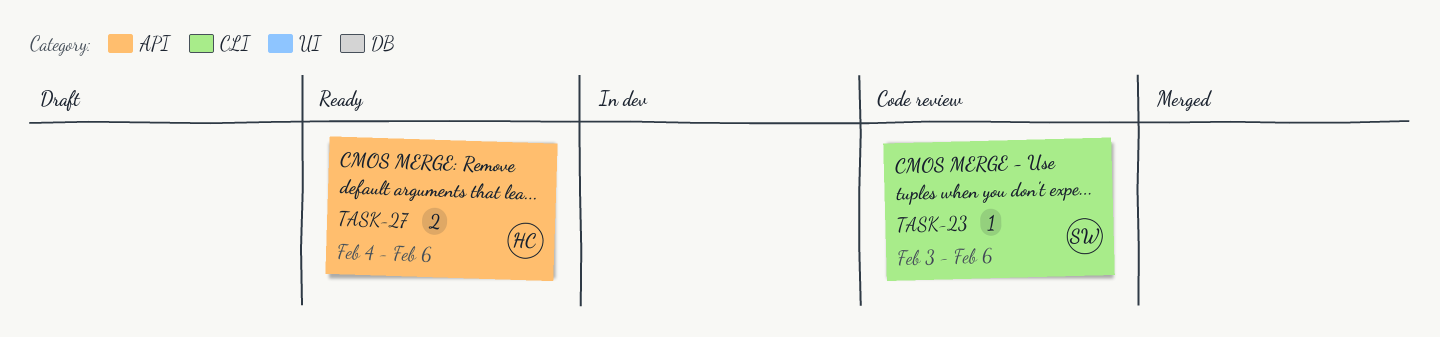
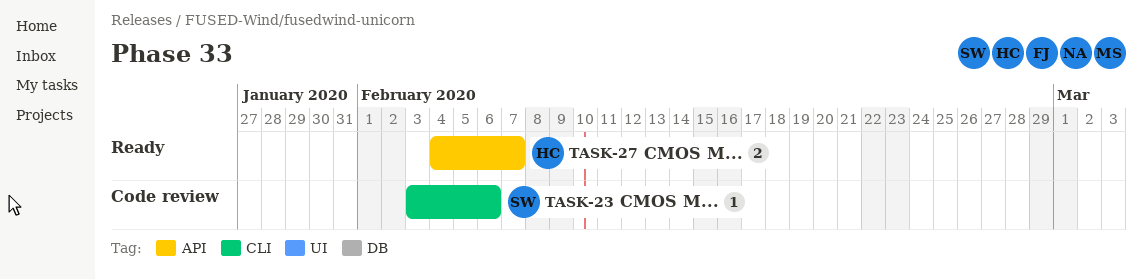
TASK-27, due: Feb 6 -> Feb 7

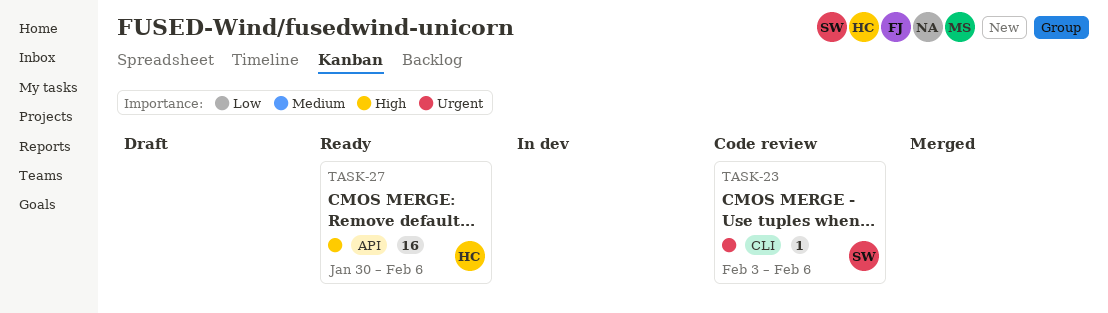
TASK-27, estimate: 2 -> 16
TASK-27, start: Feb 4 -> Jan 30
TASK-27, due: Feb 7 -> Feb 6

